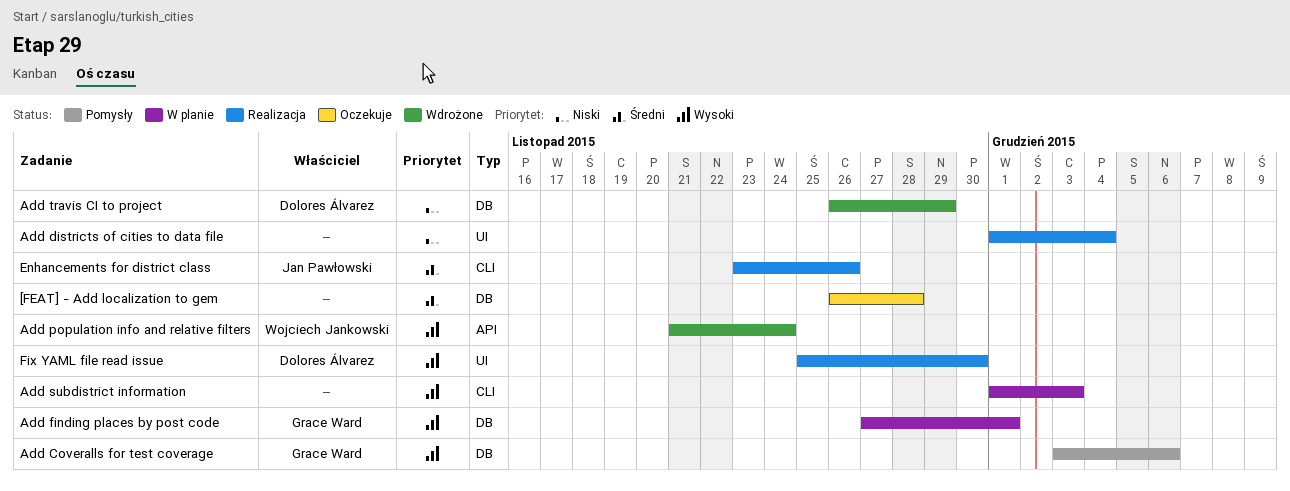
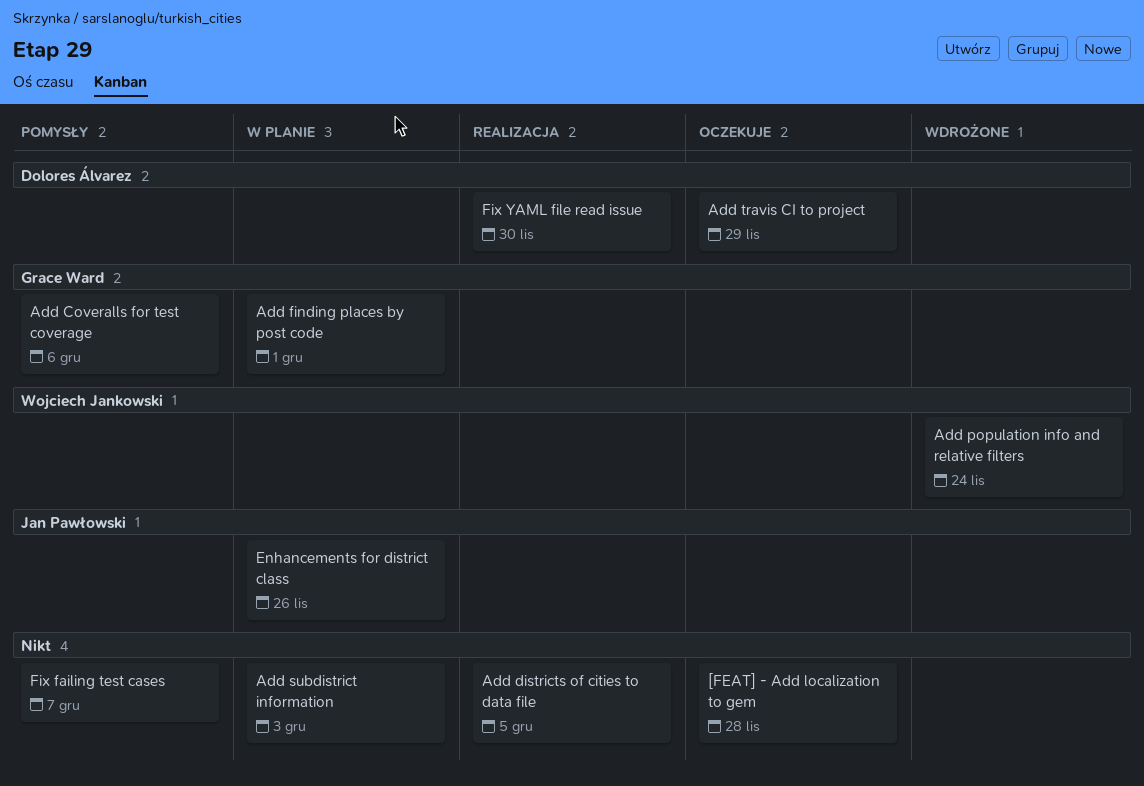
Add districts of cities to data file, due: Dec 4 -> Dec 5
Add travis CI to project, status: Wdrożone -> Oczekuje
Enhancements for district class, status: Realizacja -> W planie
Fix failing test cases: none -> present

